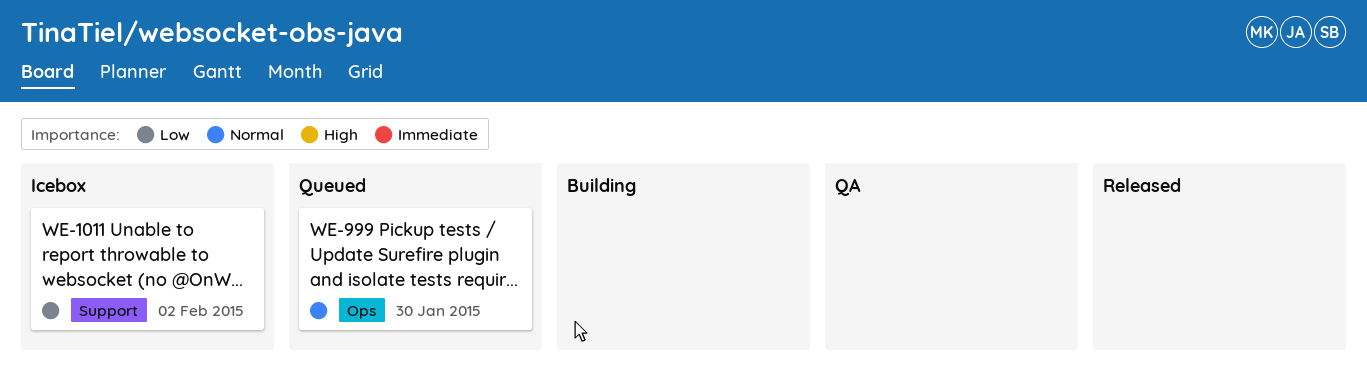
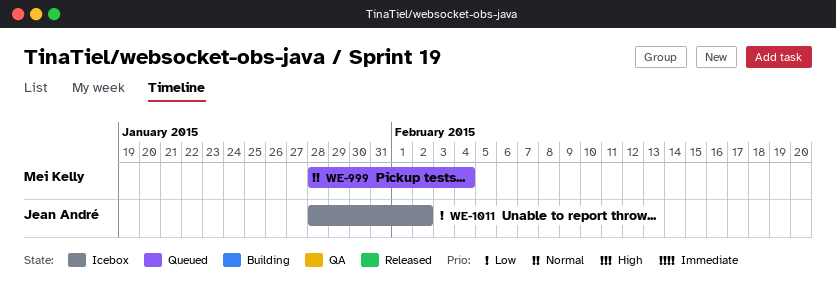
WE-999, due: Jan 30 -> Feb 4

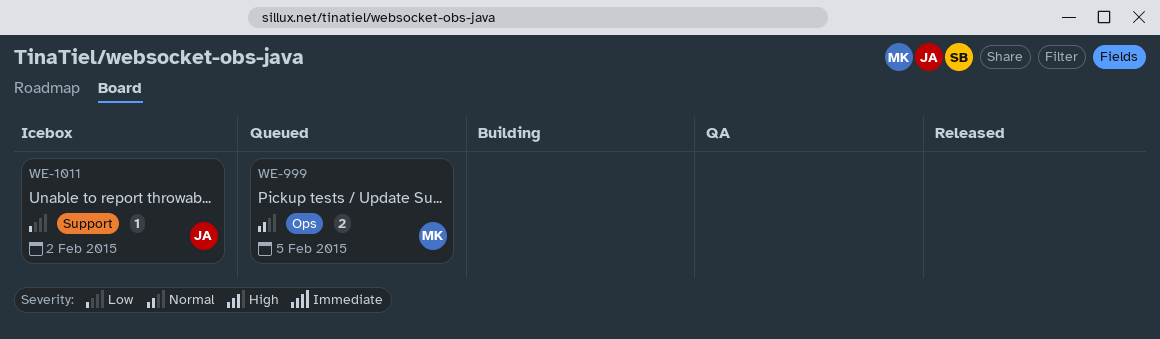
WE-999, due: Feb 4 -> Feb 5

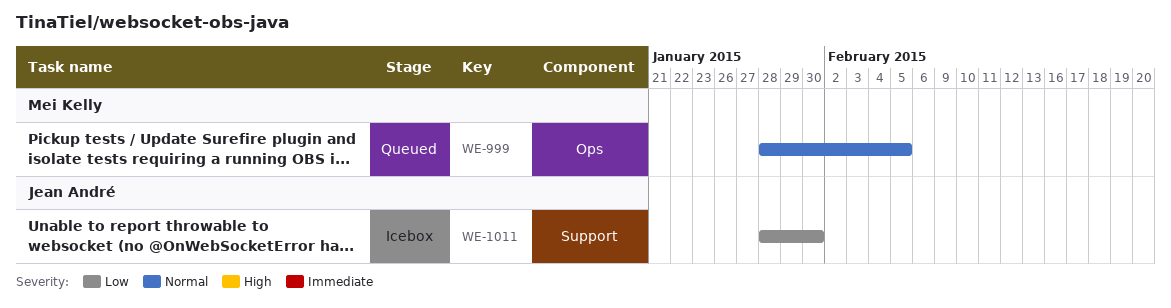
WE-1011, due: Feb 2 -> Jan 30

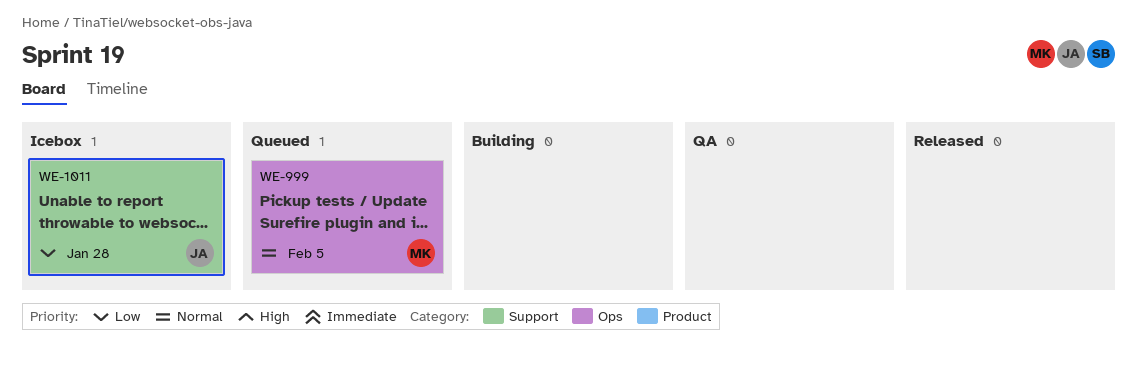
WE-1011, due: Jan 30 -> Jan 28

